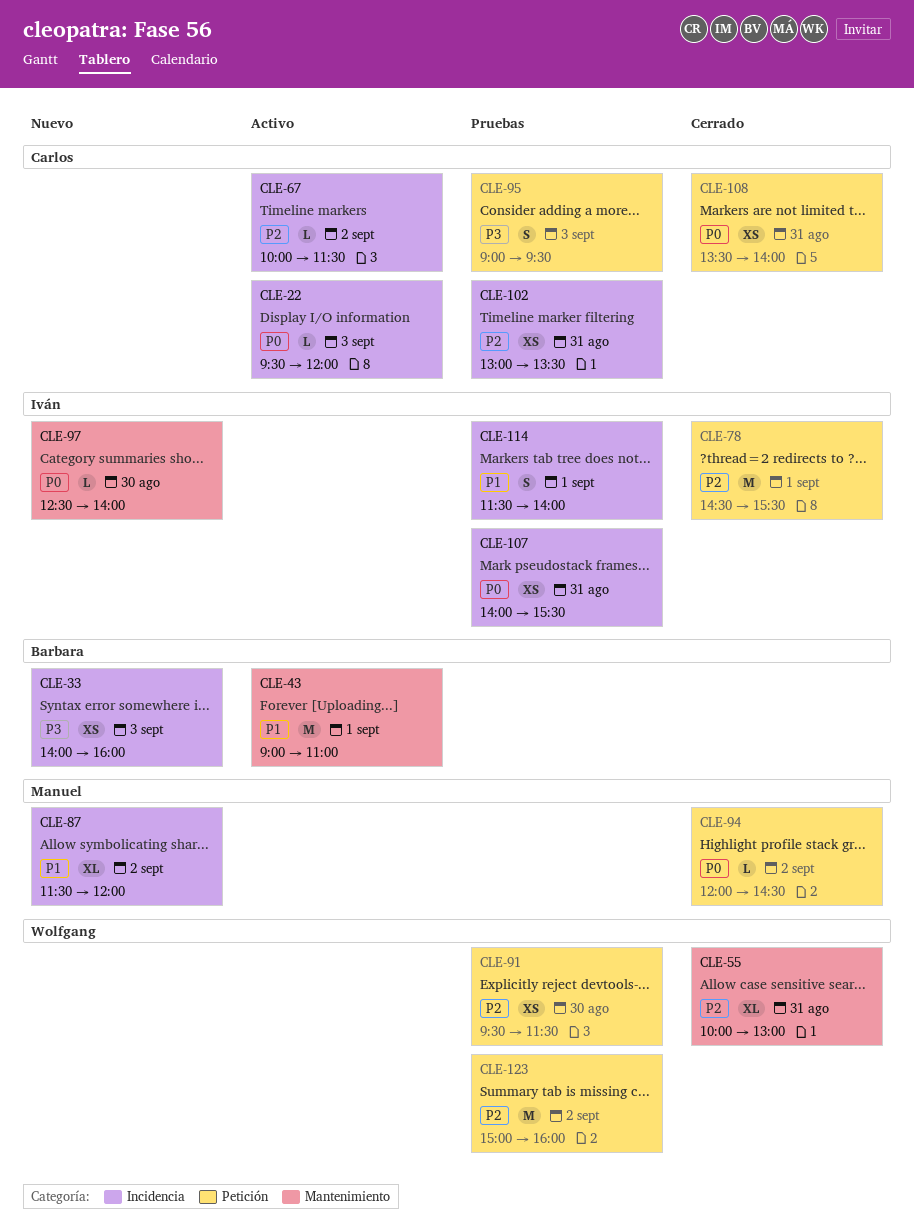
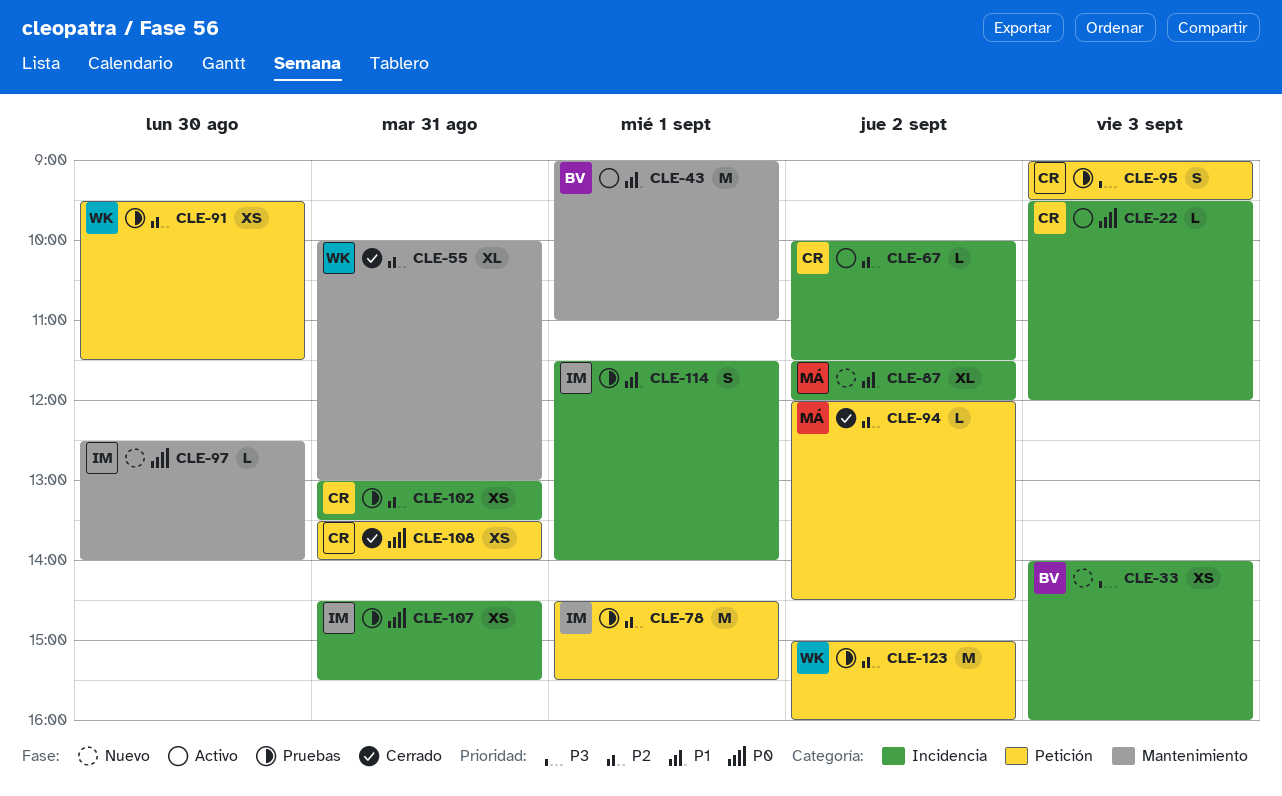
CLE-78, status: Cerrado -> Pruebas
CLE-94, priority: P0 -> P2
CLE-107, begins: 14:00 -> 14:30

